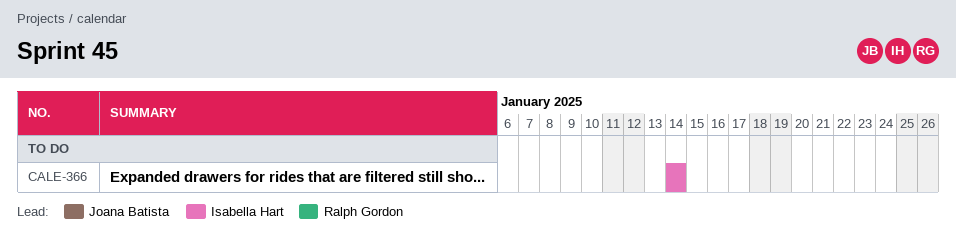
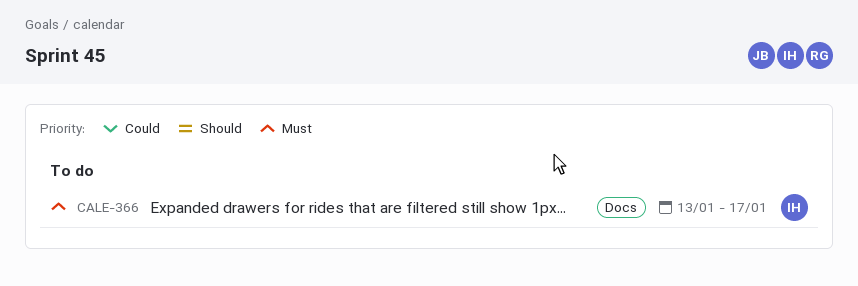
CALE-366, start: Jan 14 -> Jan 13
CALE-366, due: Jan 14 -> Jan 17

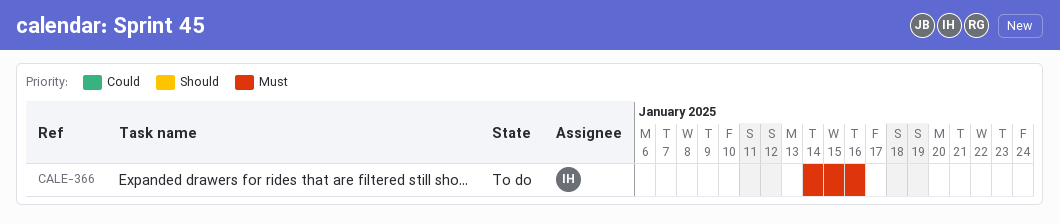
CALE-366, start: Jan 13 -> Jan 14
CALE-366, due: Jan 17 -> Jan 16

